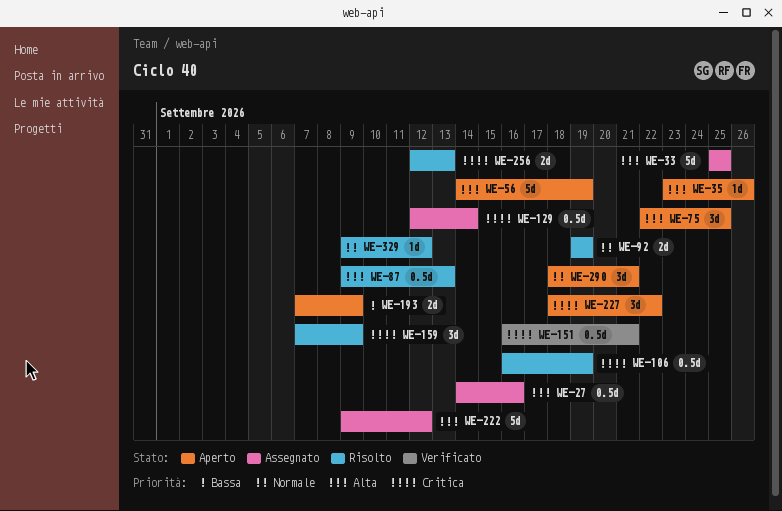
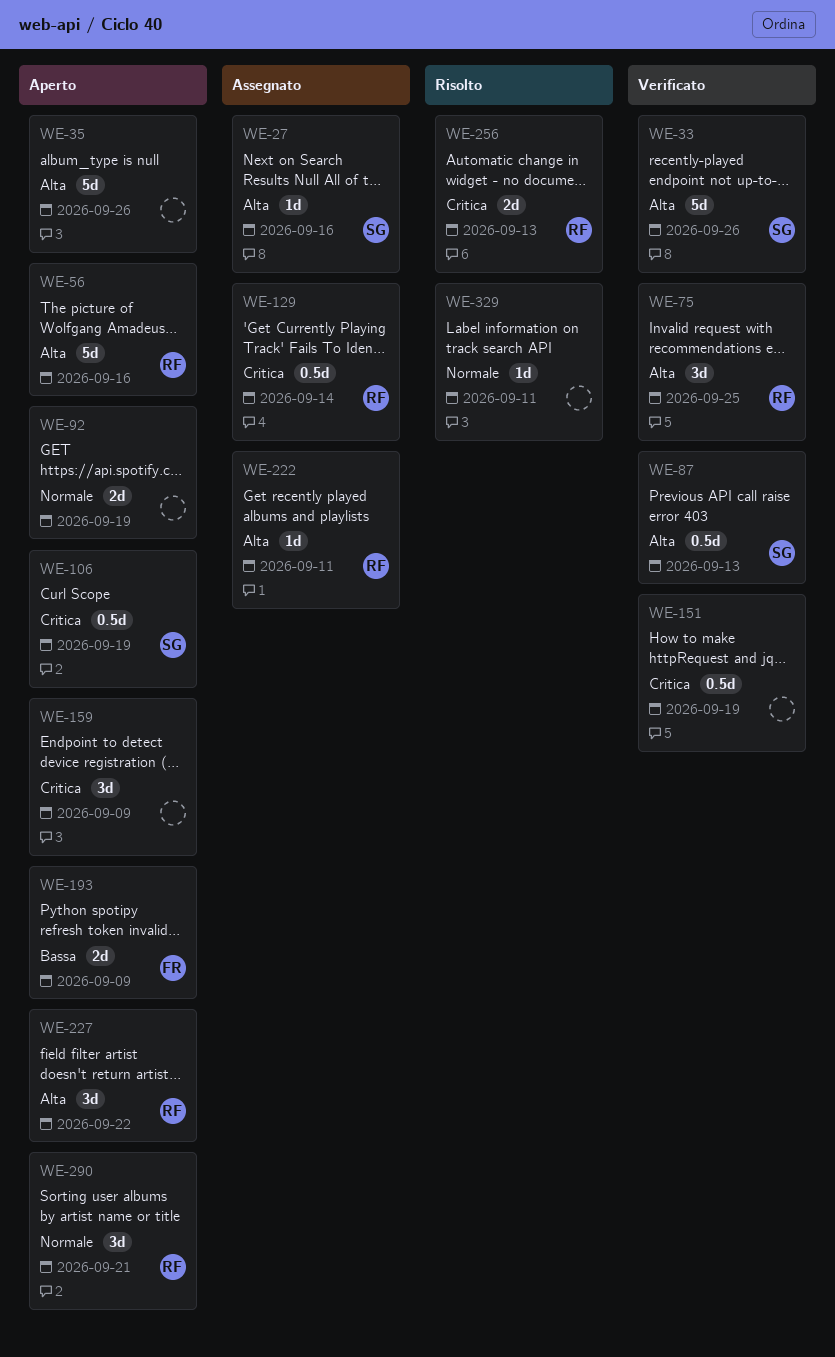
WE-27, estimate: 0.5d -> 1d
WE-33, status: Assegnato -> Verificato
WE-33, due: Sep 25 -> Sep 26
WE-35, estimate: 1d -> 5d
WE-56, due: Sep 19 -> Sep 16
WE-75, status: Aperto -> Verificato
WE-87, status: Risolto -> Verificato
WE-92, status: Risolto -> Aperto
WE-106, status: Risolto -> Aperto
WE-151, due: Sep 21 -> Sep 19
WE-159, status: Risolto -> Aperto
WE-222, estimate: 5d -> 1d
WE-222, due: Sep 12 -> Sep 11
WE-227, priority: Critica -> Alta
WE-329, due: Sep 12 -> Sep 11

